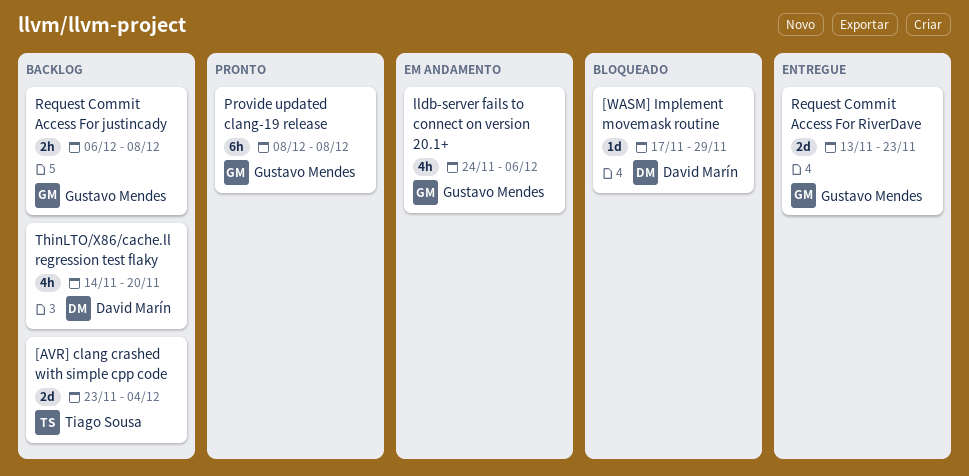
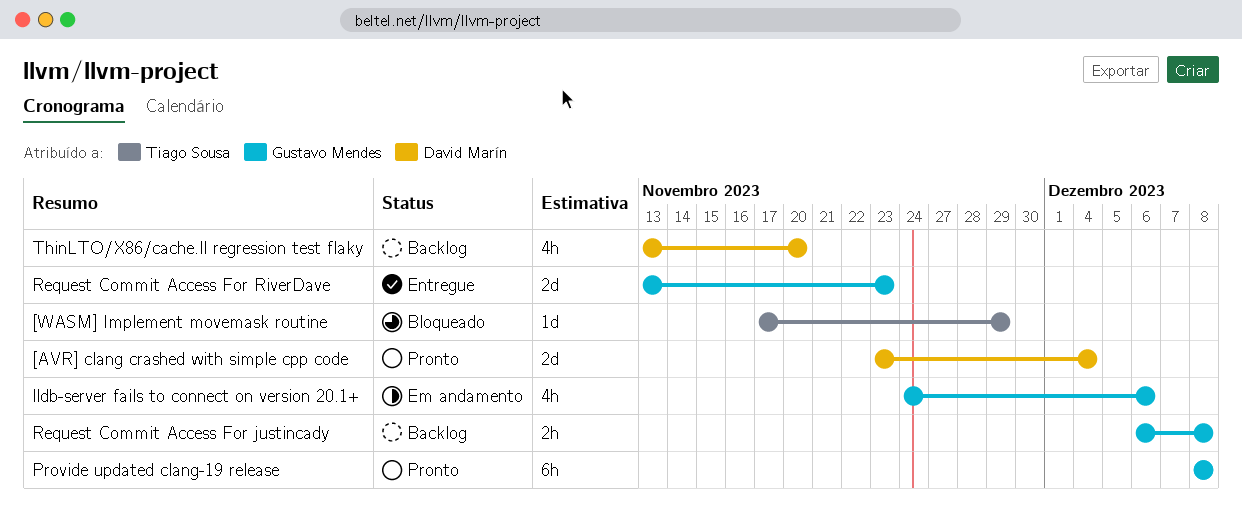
[AVR] clang crashed with simple cpp code, status: Backlog -> Pronto
[AVR] clang crashed with simple cpp code, owner: Tiago Sousa -> David Marín
[WASM] Implement movemask routine, owner: David Marín -> Tiago Sousa
ThinLTO/X86/cache.ll regression test flaky, start: Nov 14 -> Nov 13

